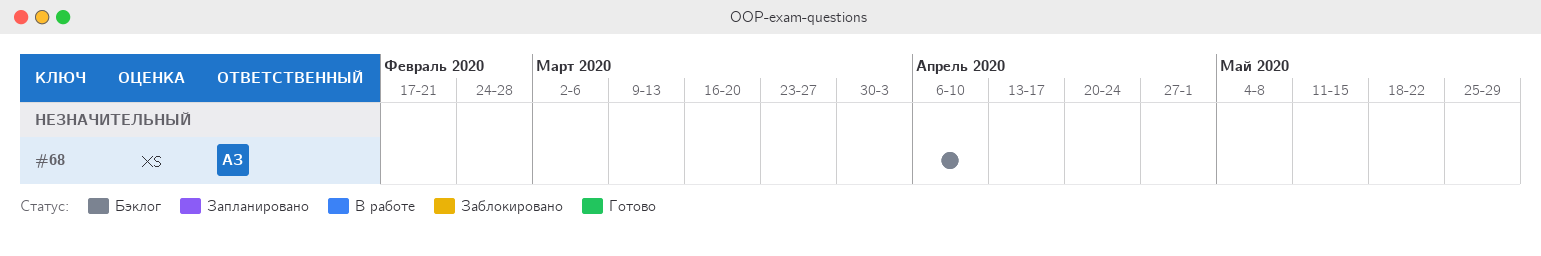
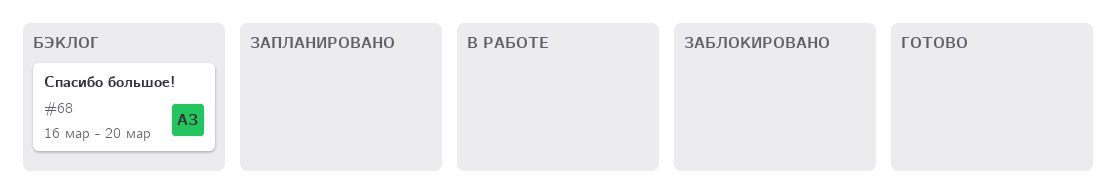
#68, start: Apr 6 -> Mar 16
#68, due: Apr 10 -> Mar 20

